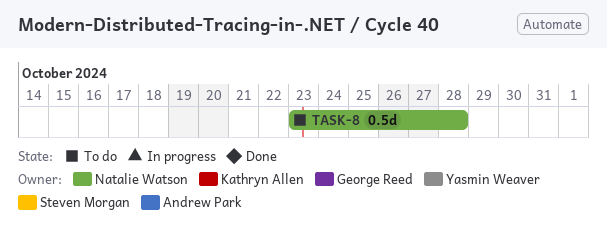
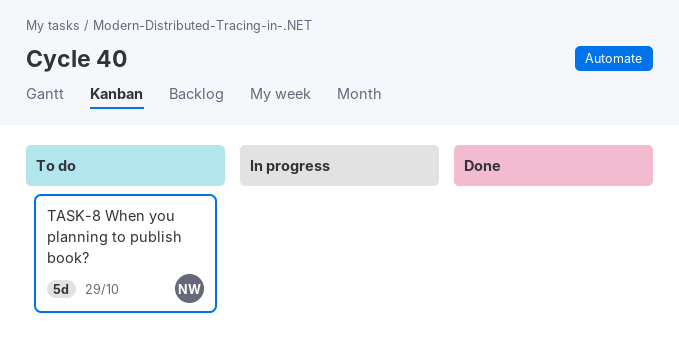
TASK-8, estimate: 0.5d -> 5d
TASK-8, due: Oct 28 -> Oct 29

